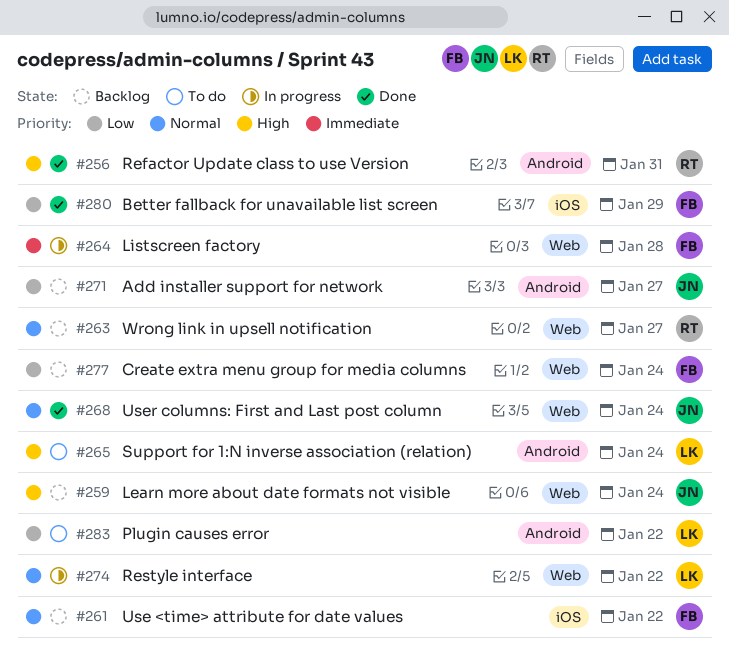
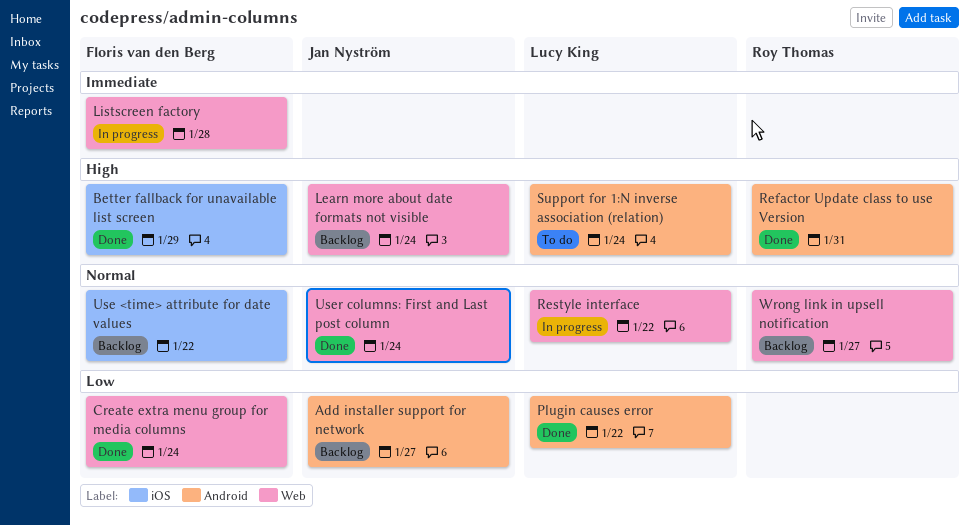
Better fallback for unavailable list screen, priority: Low -> High
Create extra menu group for media columns, status: Backlog -> Done
Plugin causes error, status: To do -> Done

